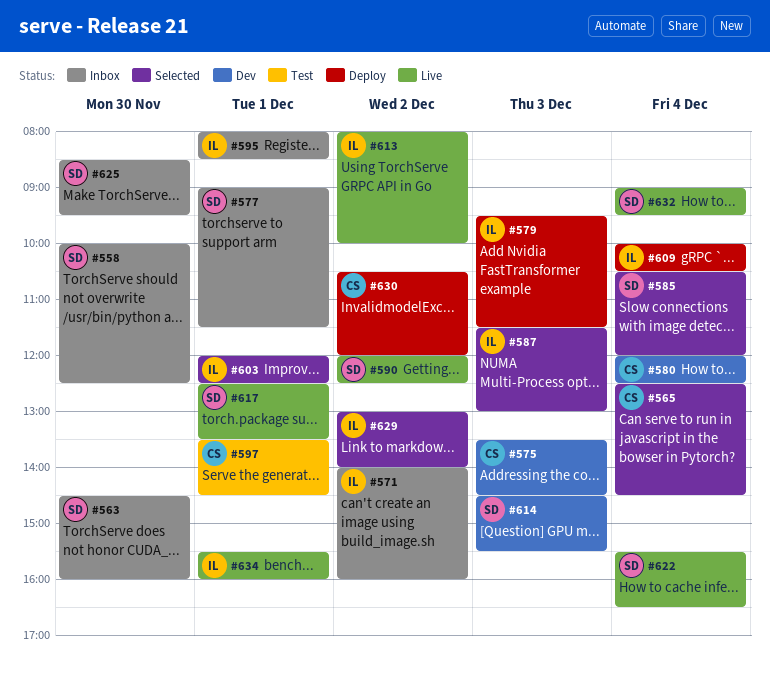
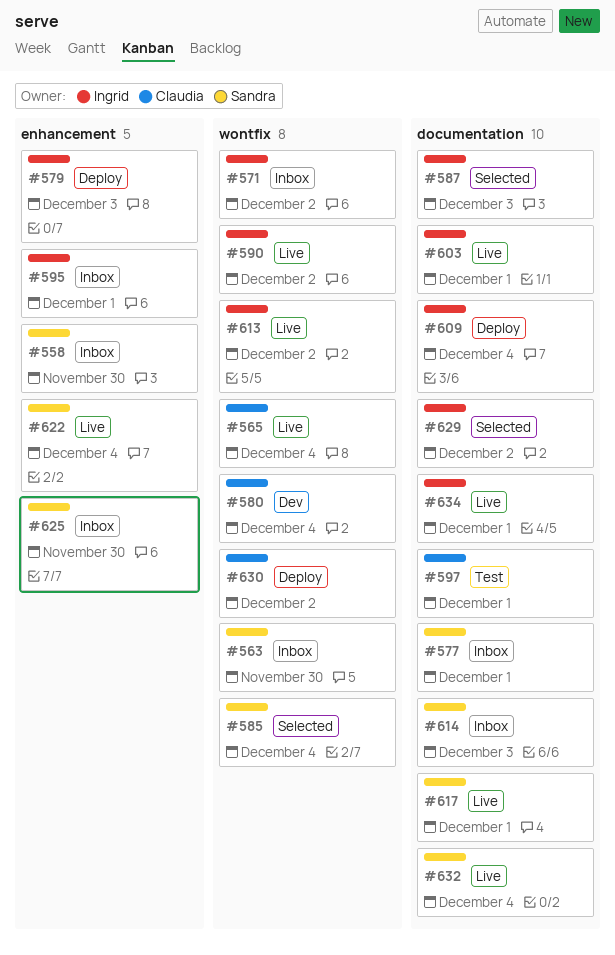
#565, status: Selected -> Live
#575: present -> none
#590, owner: Sandra -> Ingrid
#603, status: Selected -> Live
#614, status: Dev -> Inbox

